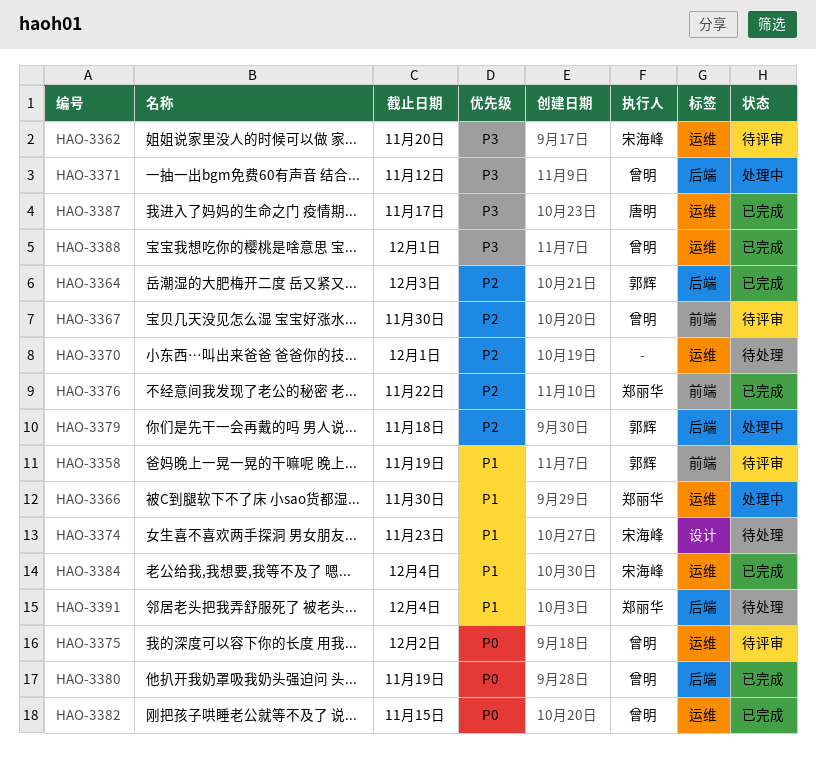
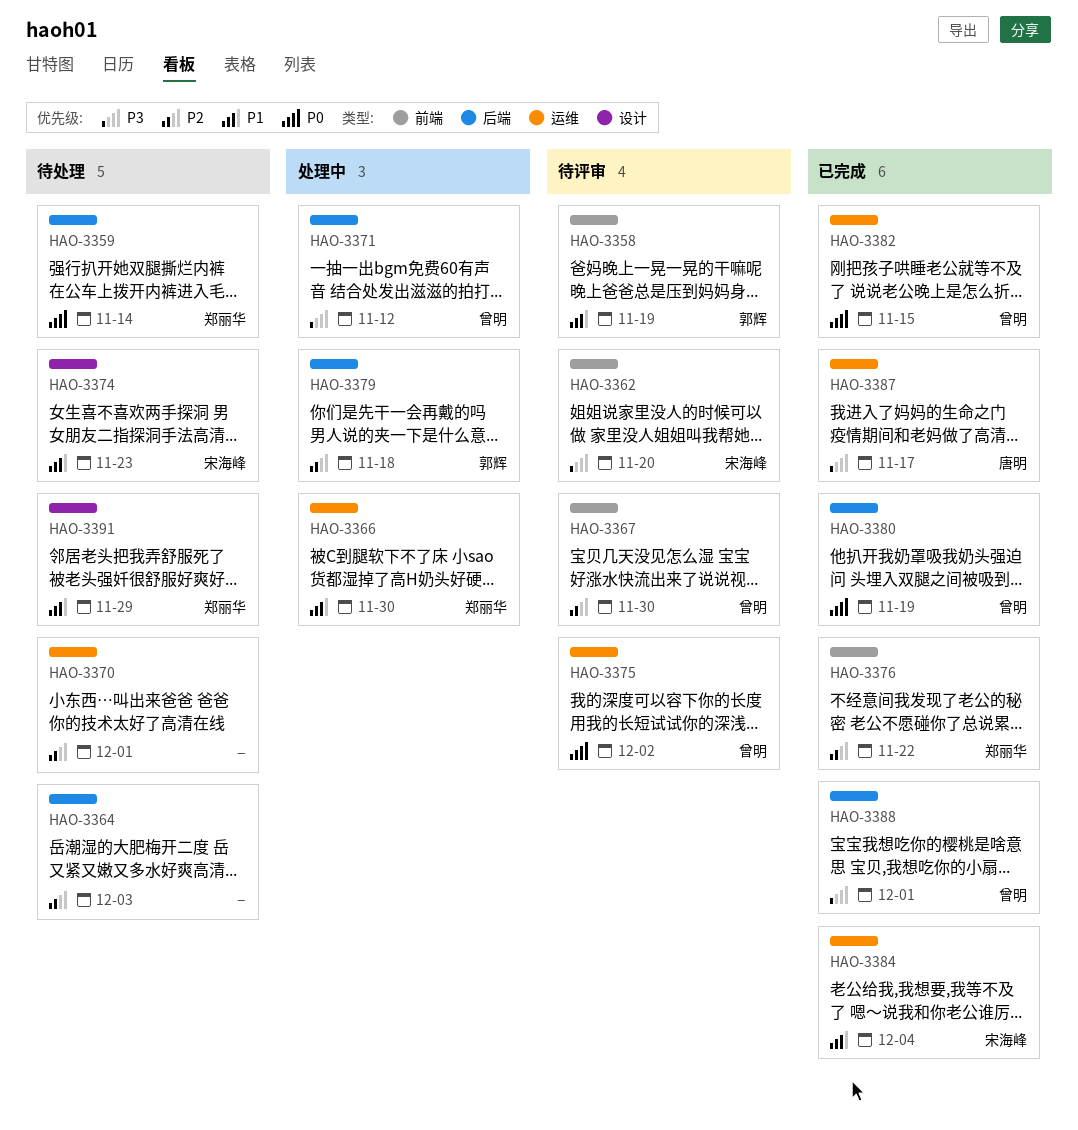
HAO-3359: none -> present
HAO-3362, label: 运维 -> 前端
HAO-3364, status: 已完成 -> 待处理
HAO-3364, owner: 郭辉 -> none
HAO-3388, label: 运维 -> 后端
HAO-3391, label: 后端 -> 设计
HAO-3391, due: Dec 4 -> Nov 29

